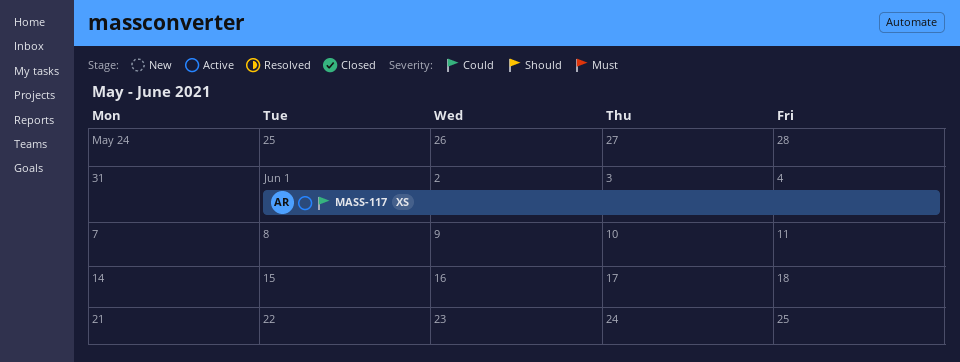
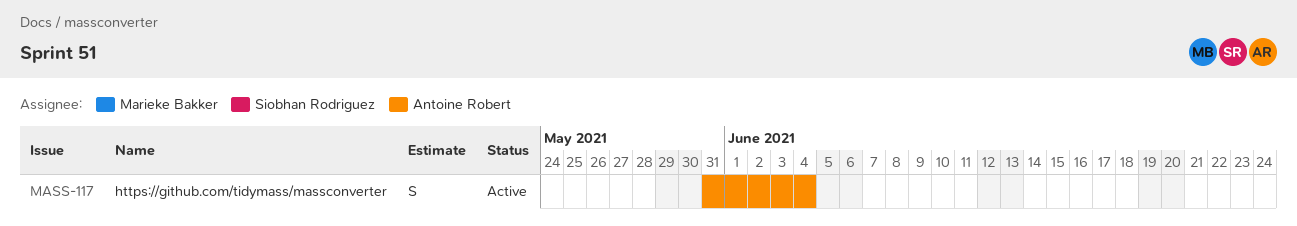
MASS-117, estimate: XS -> S
MASS-117, start: Jun 1 -> May 31

